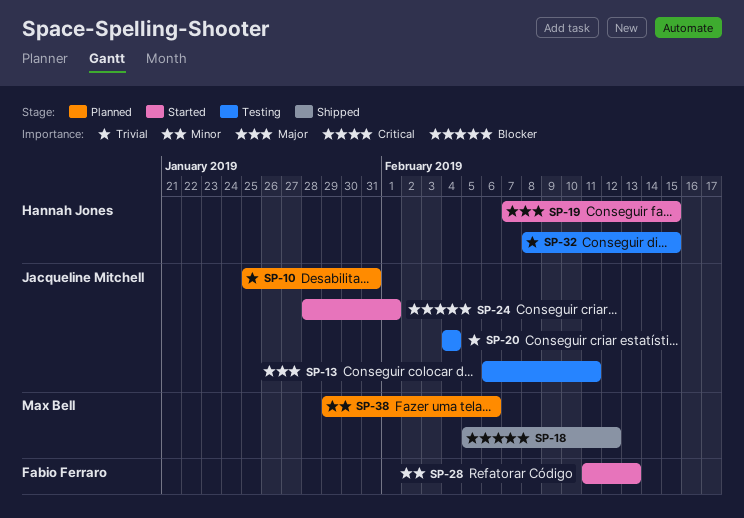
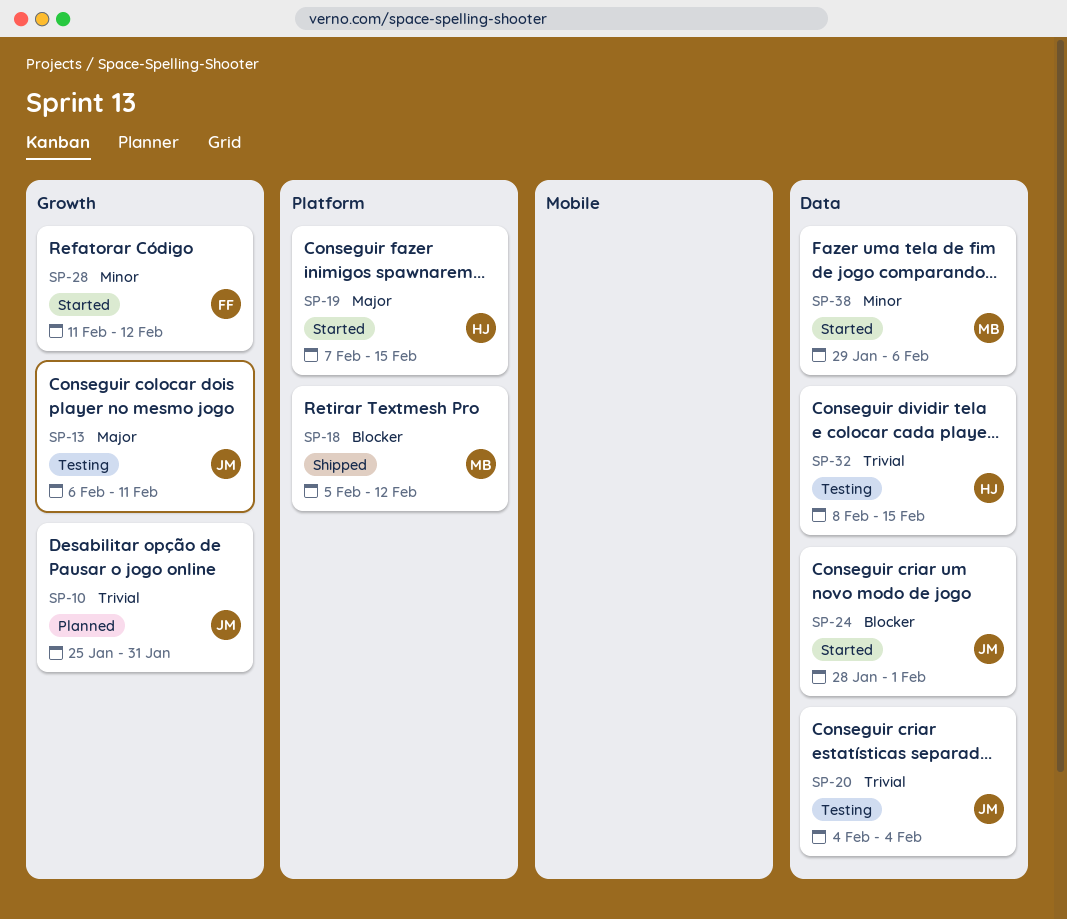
SP-28, due: Feb 13 -> Feb 12
SP-38, status: Planned -> Started

